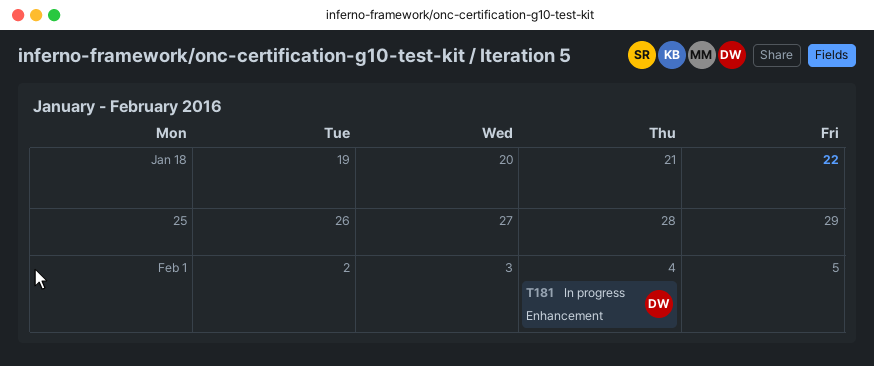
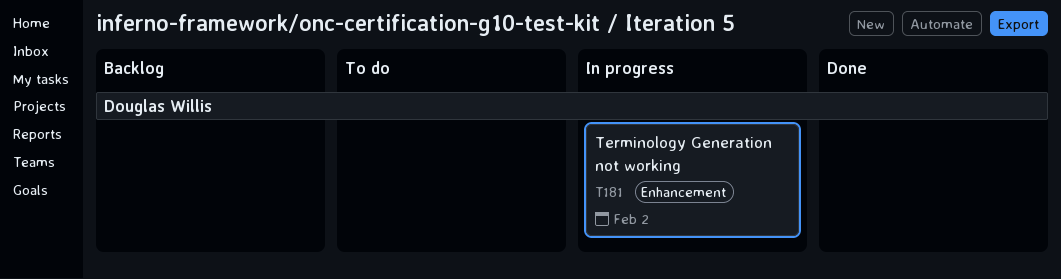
T181, due: Feb 4 -> Feb 2

